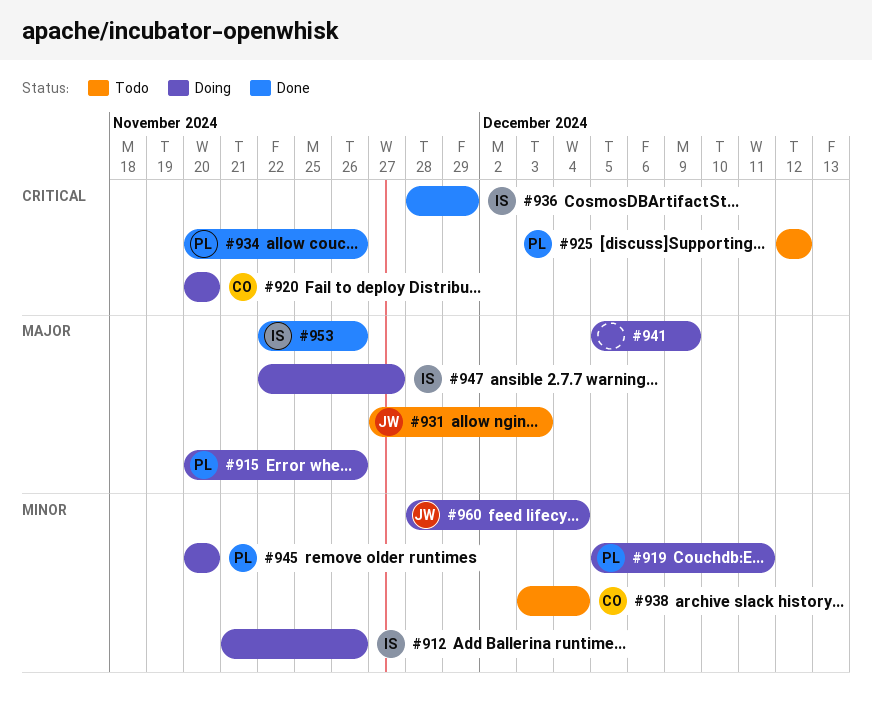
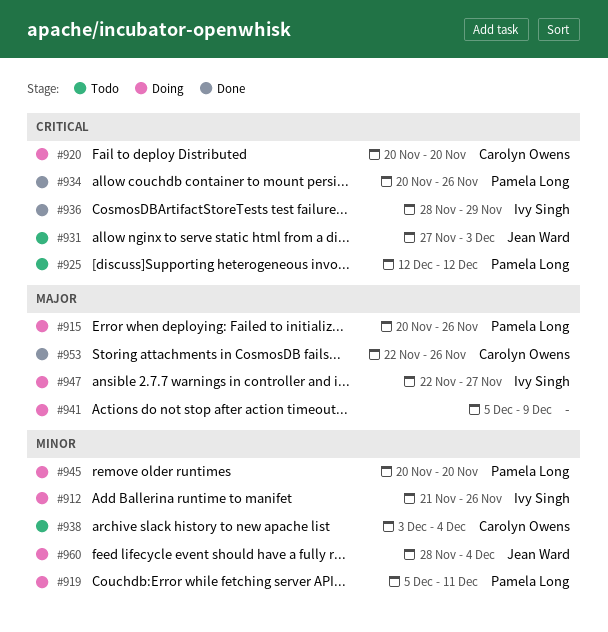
#931, priority: Major -> Critical
#953, owner: Ivy Singh -> Carolyn Owens

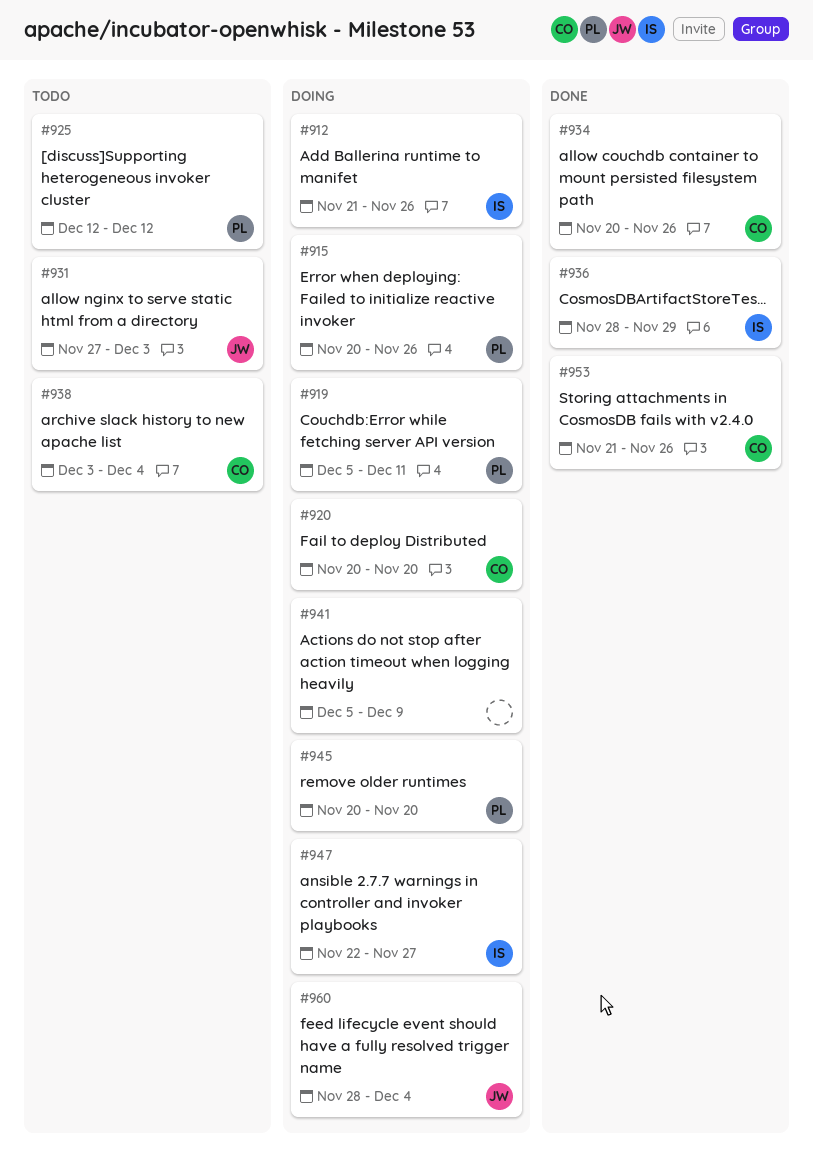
#934, owner: Pamela Long -> Carolyn Owens
#953, start: Nov 22 -> Nov 21

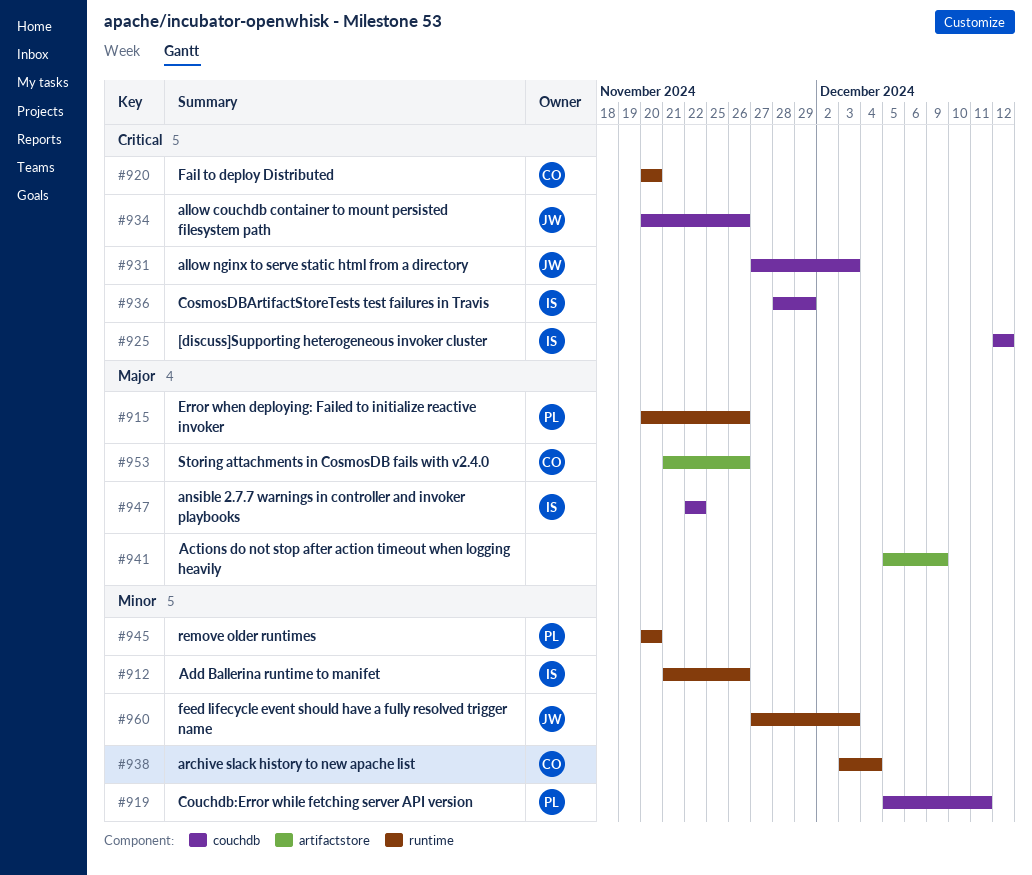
#925, owner: PL -> IS
#934, owner: CO -> JW
#947, due: Nov 27 -> Nov 22
#960, start: Nov 28 -> Nov 27
#960, due: Dec 4 -> Dec 3

